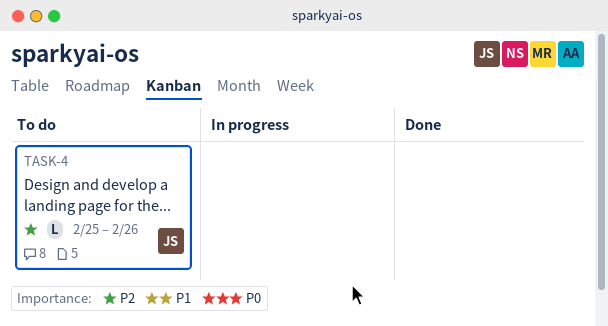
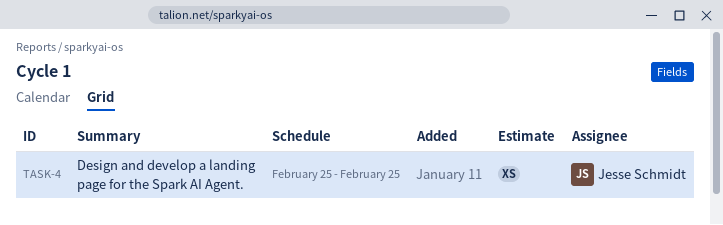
TASK-4, estimate: L -> XS
TASK-4, due: Feb 26 -> Feb 25

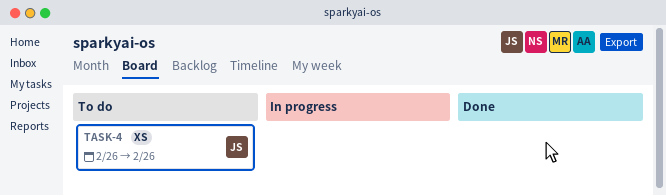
TASK-4, start: Feb 25 -> Feb 26
TASK-4, due: Feb 25 -> Feb 26

